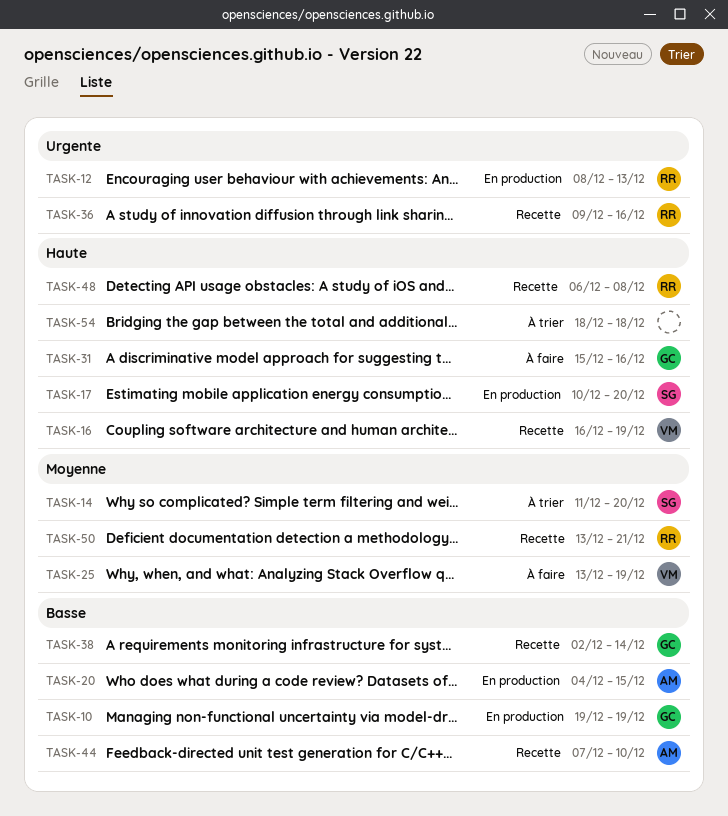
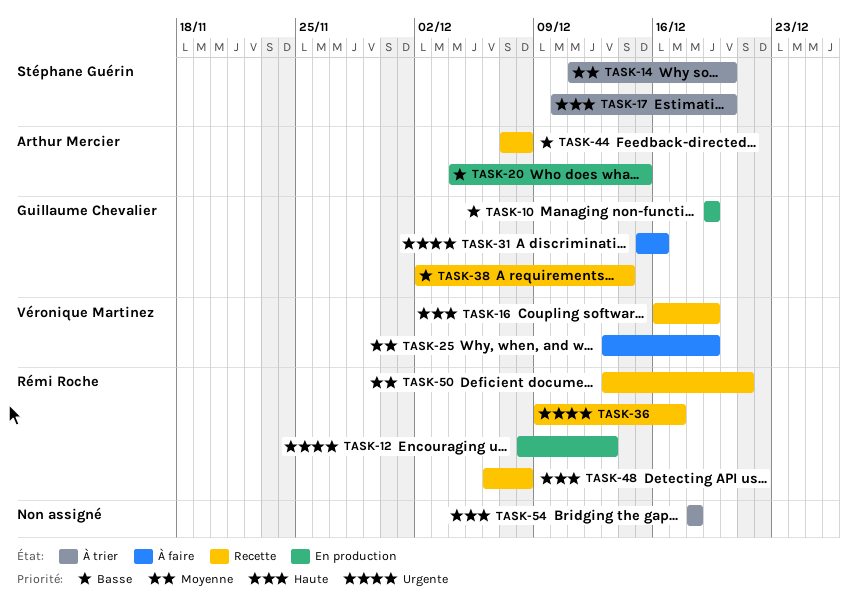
TASK-17, status: En production -> À trier
TASK-31, priority: Haute -> Urgente
TASK-36, due: Dec 16 -> Dec 17
TASK-44, due: Dec 10 -> Dec 8

